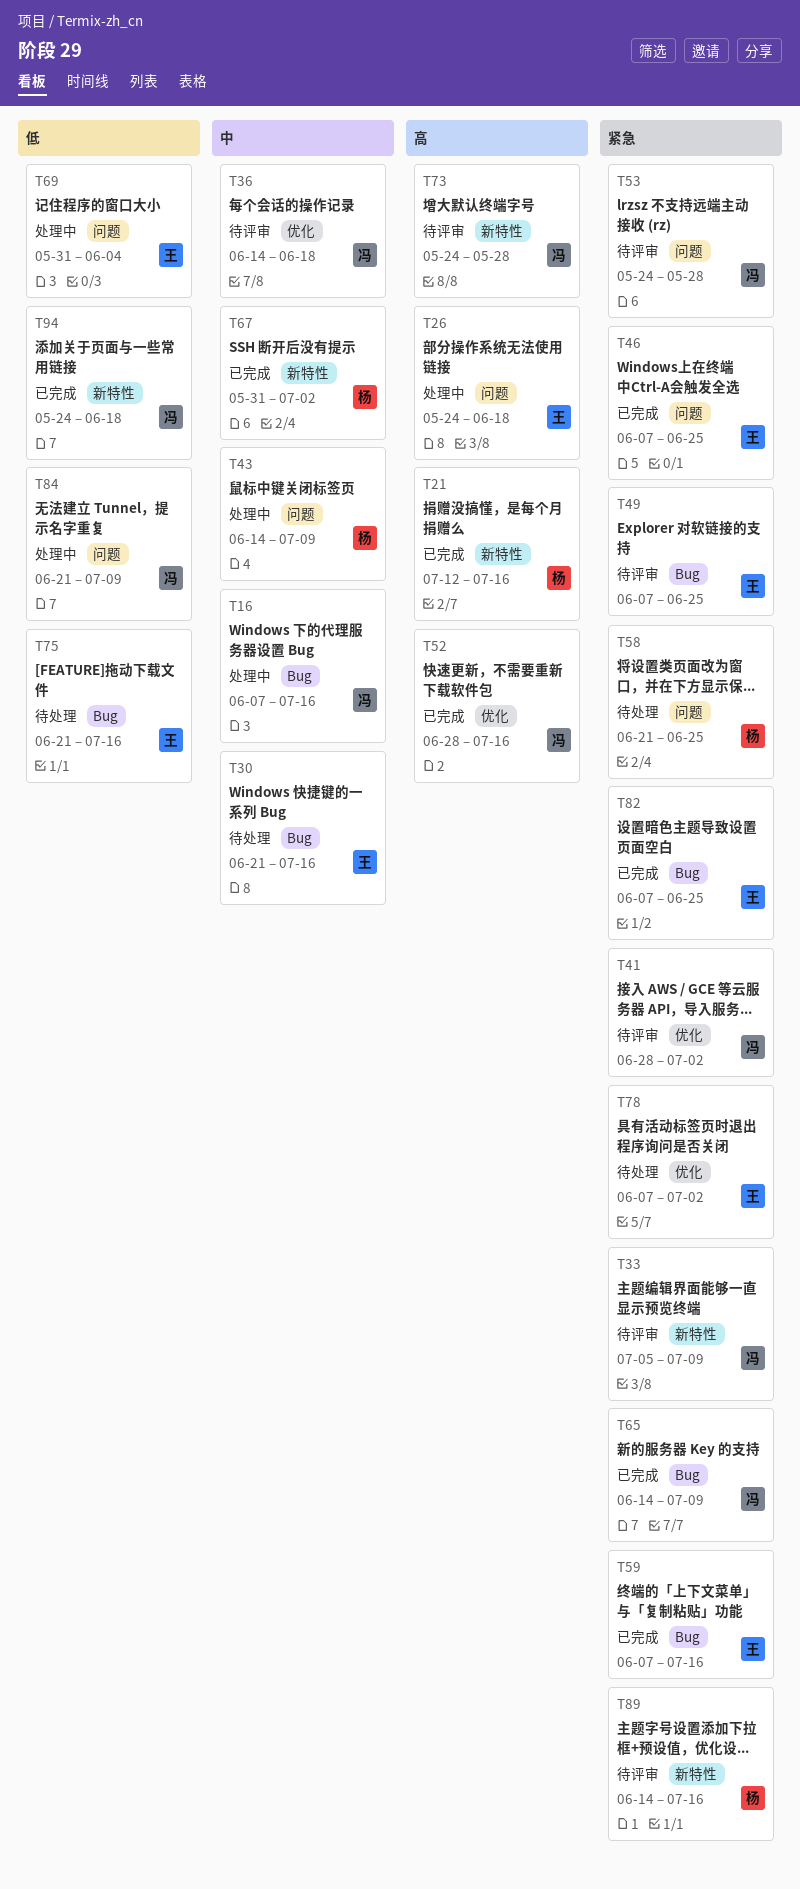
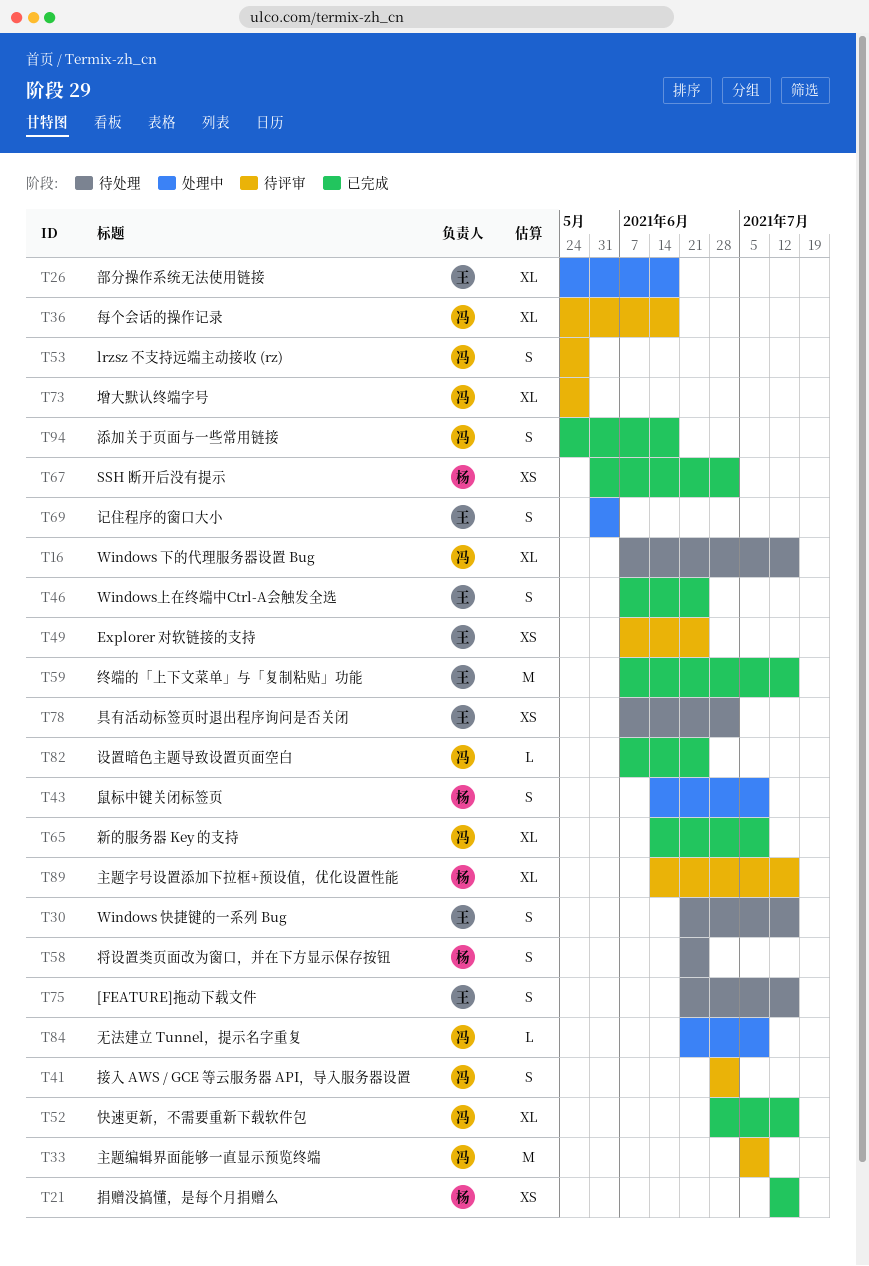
T16, status: 处理中 -> 待处理
T36, start: Jun 14 -> May 24
T82, owner: 王 -> 冯

